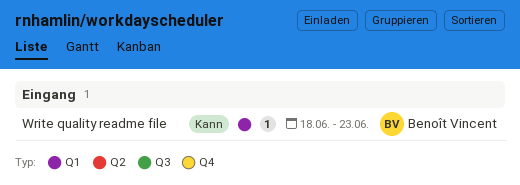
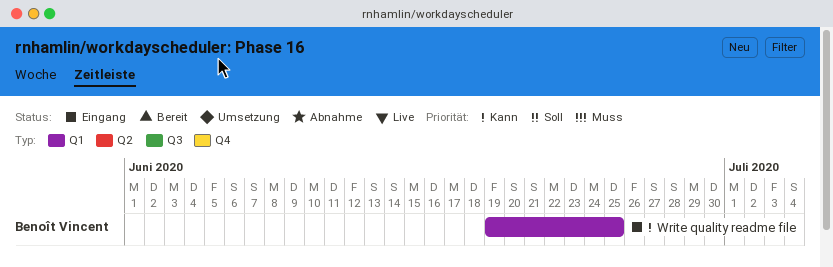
Write quality readme file, start: Jun 18 -> Jun 19
Write quality readme file, due: Jun 23 -> Jun 25

